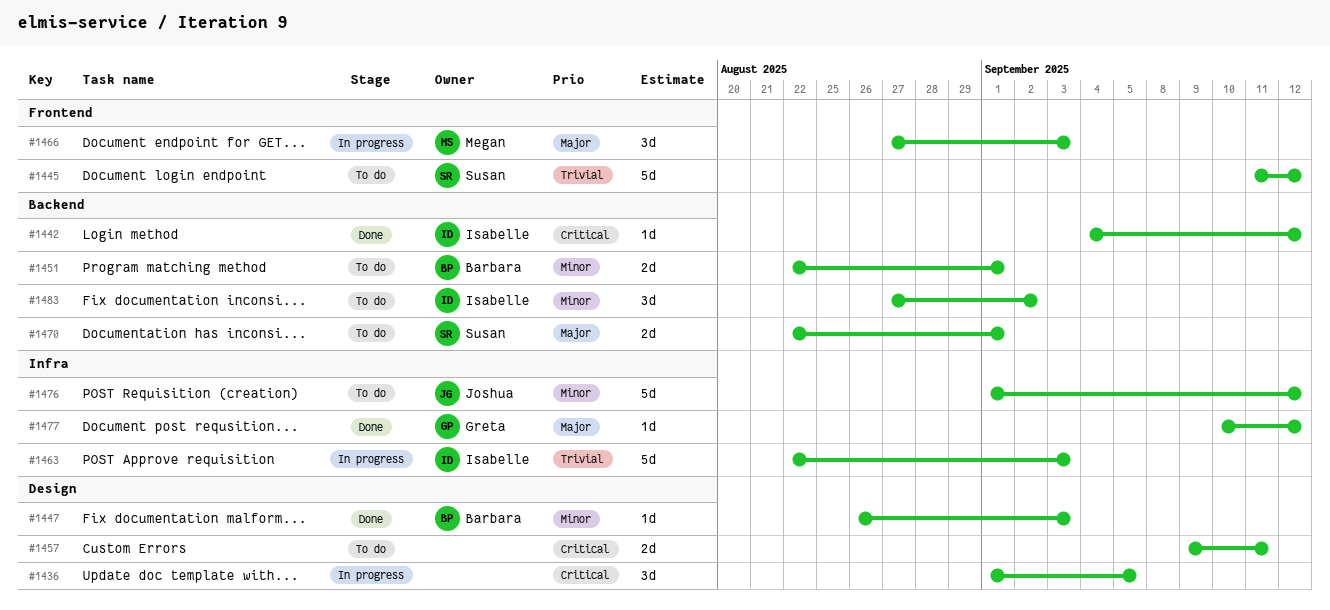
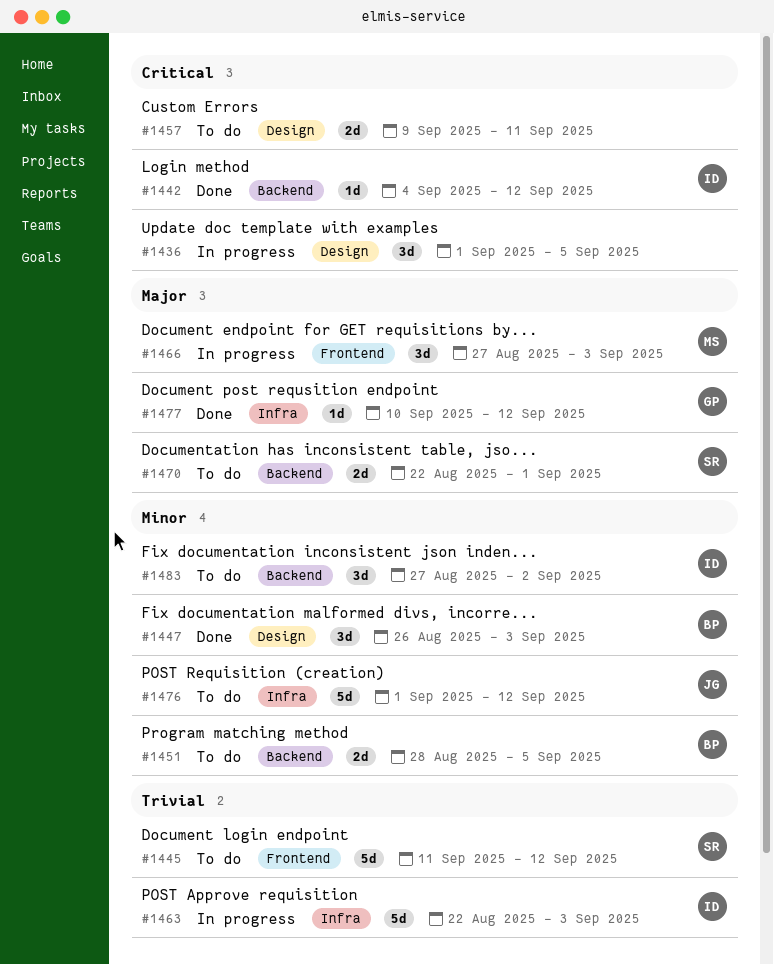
#1447, estimate: 1d -> 3d
#1451, start: Aug 22 -> Aug 28
#1451, due: Sep 1 -> Sep 5

